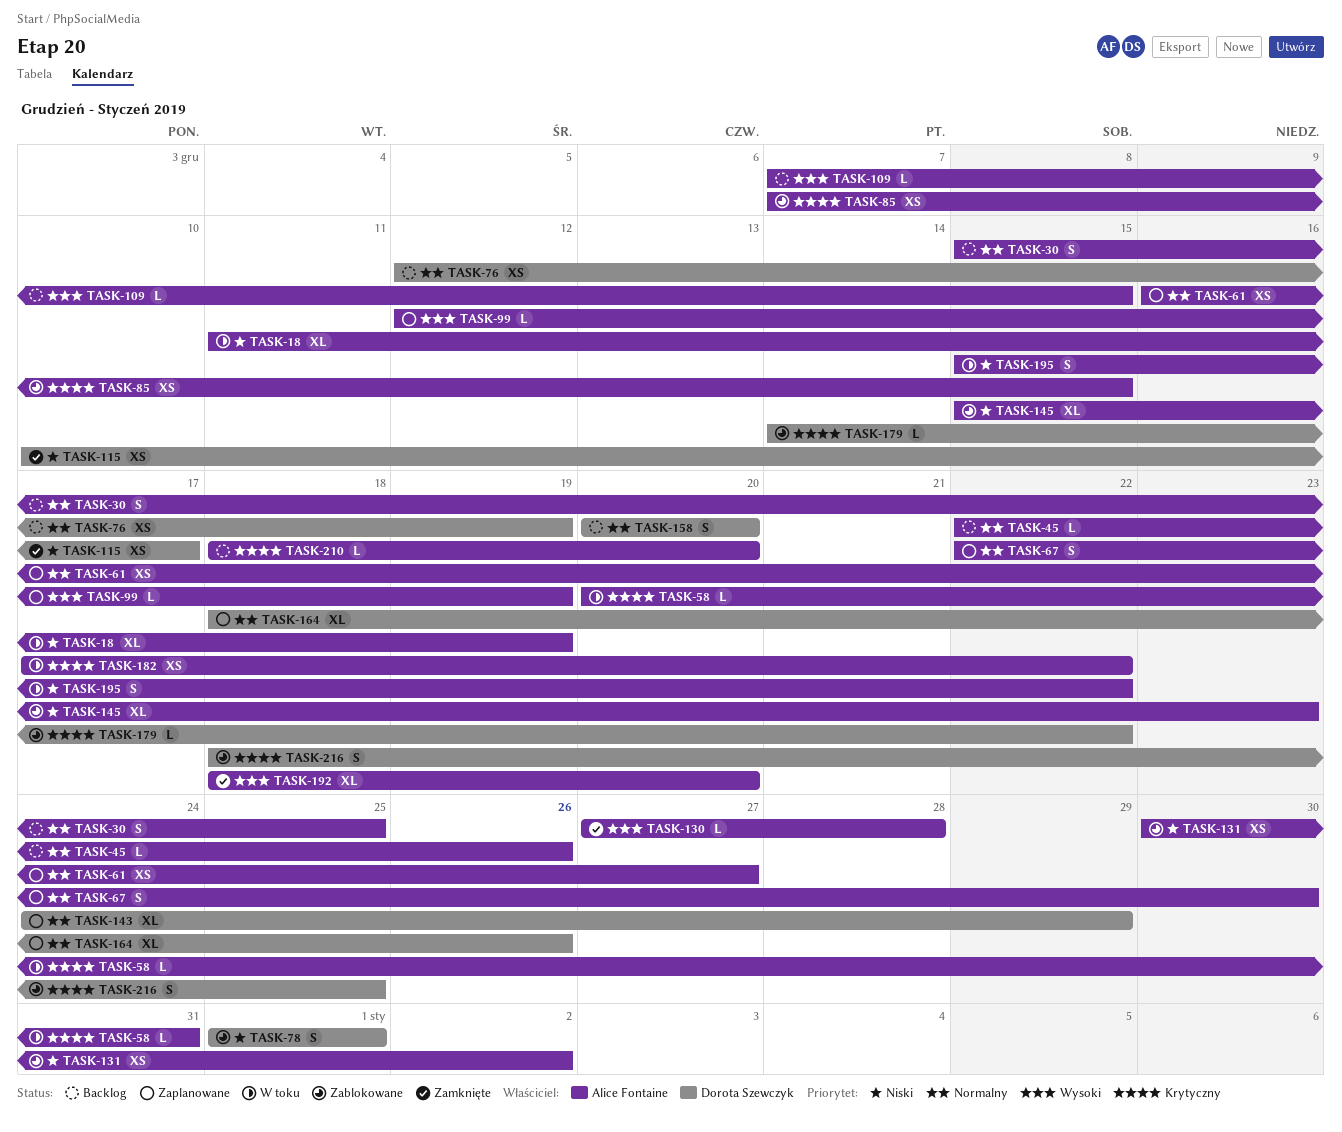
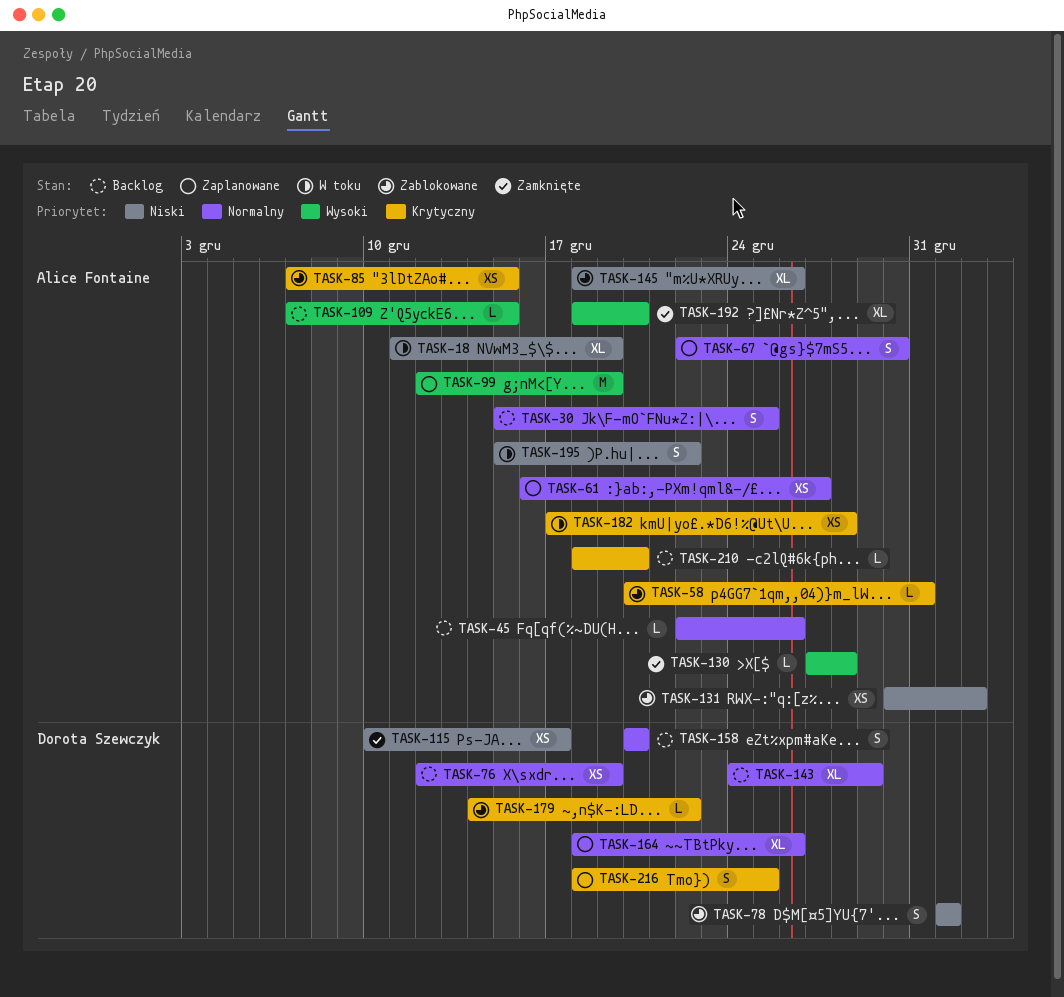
TASK-58, status: W toku -> Zablokowane
TASK-99, estimate: L -> M
TASK-143, status: Zaplanowane -> Backlog
TASK-145, start: Dec 15 -> Dec 18
TASK-145, due: Dec 23 -> Dec 26
TASK-182, due: Dec 22 -> Dec 28
TASK-216, status: Zablokowane -> Zaplanowane

